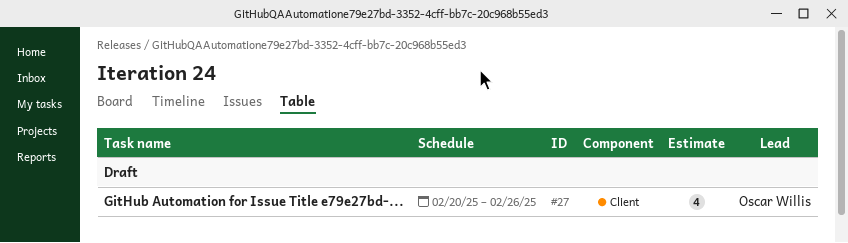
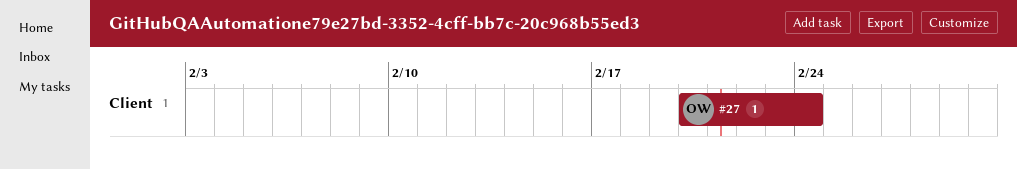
#27, estimate: 4 -> 1
#27, due: Feb 26 -> Feb 24

